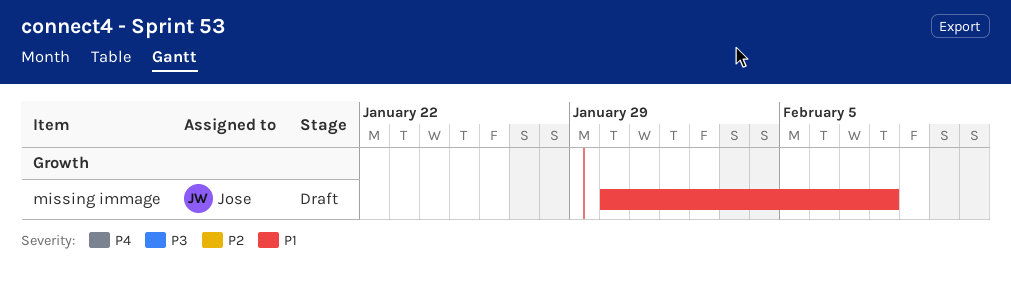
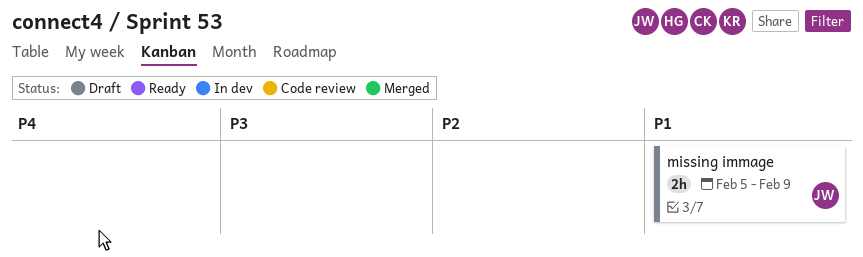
missing immage, start: Jan 30 -> Feb 5
missing immage, due: Feb 8 -> Feb 9

